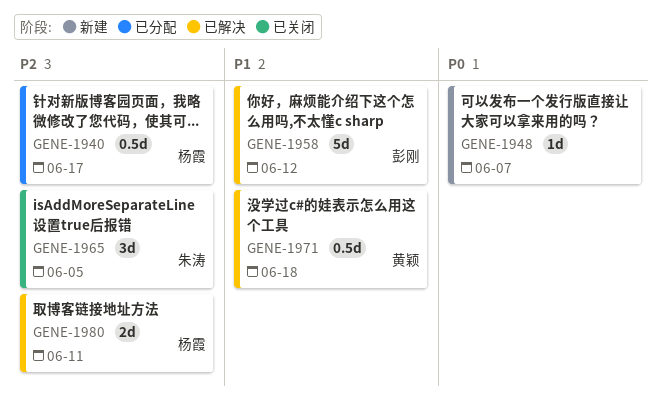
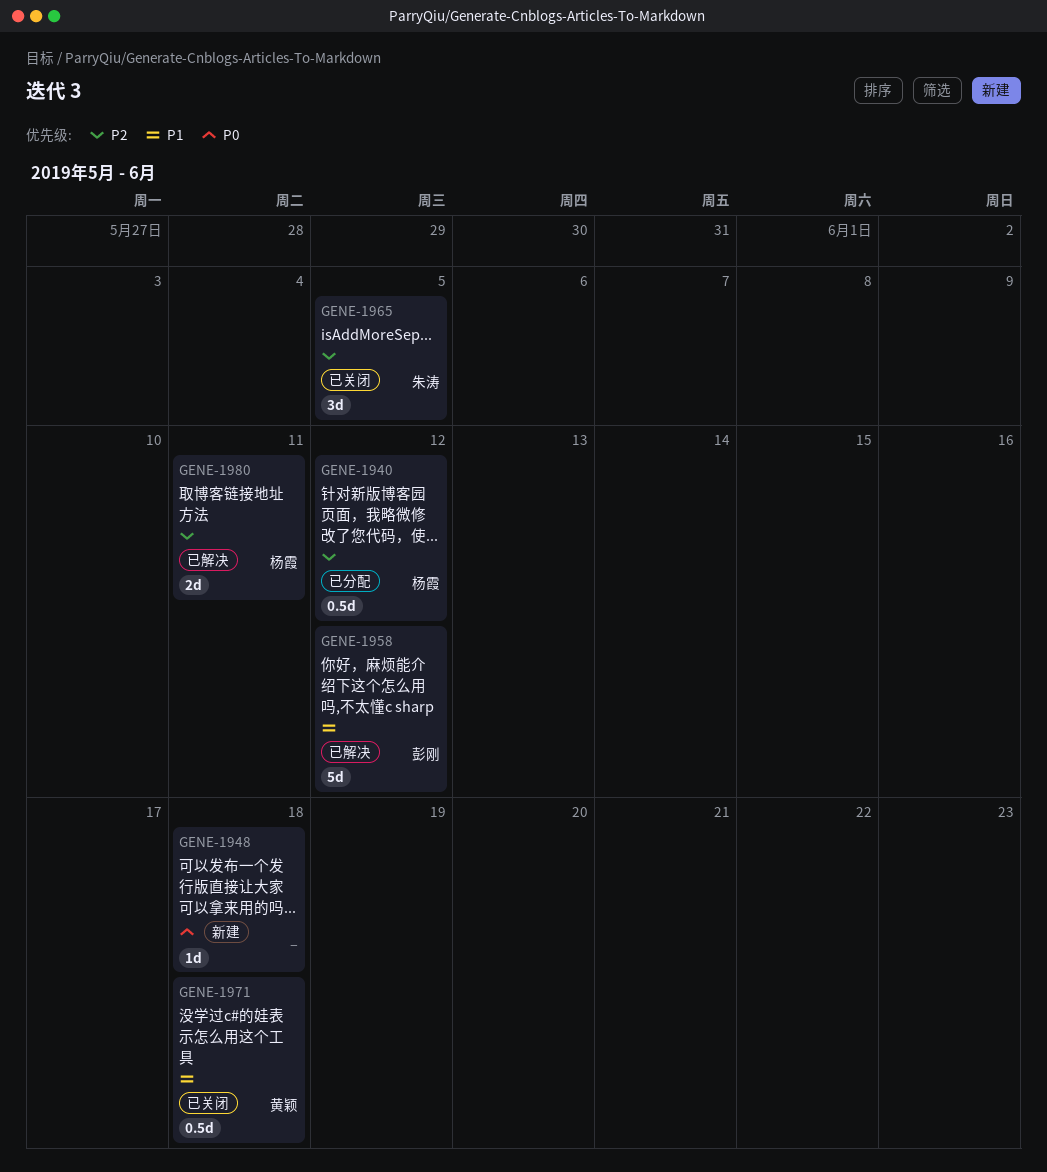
GENE-1940, due: Jun 17 -> Jun 12
GENE-1948, due: Jun 7 -> Jun 18
GENE-1971, status: 已解决 -> 已关闭

